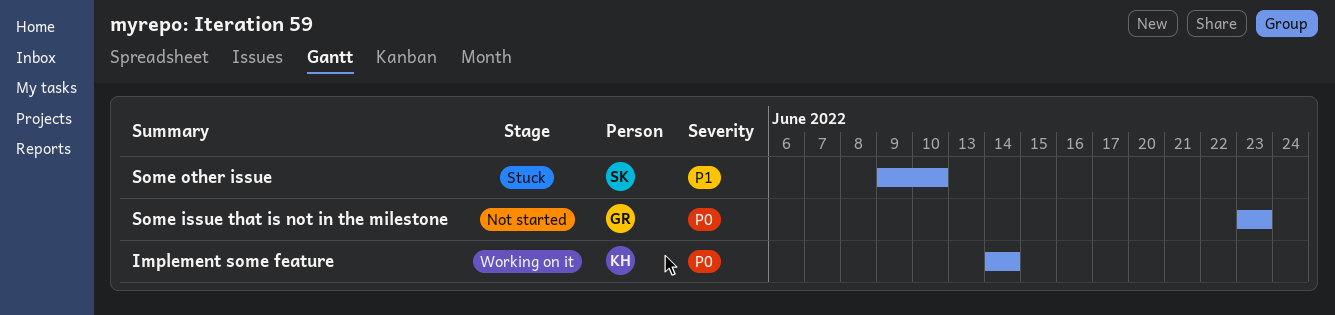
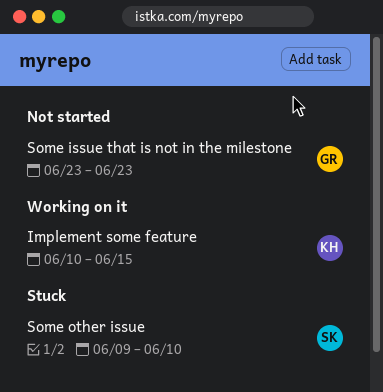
Implement some feature, start: Jun 14 -> Jun 10
Implement some feature, due: Jun 14 -> Jun 15

